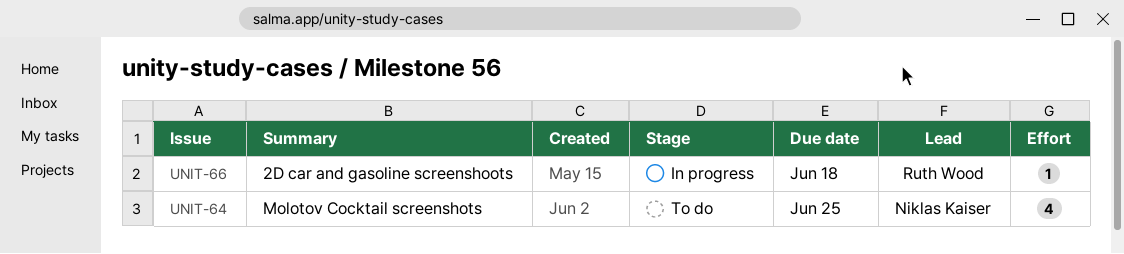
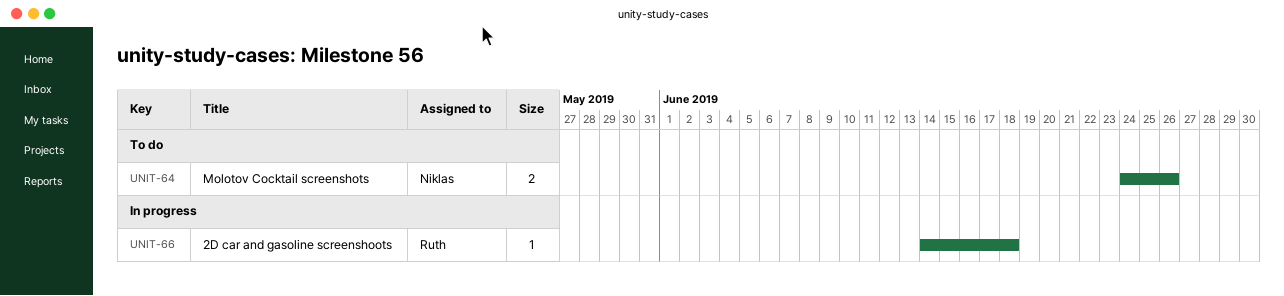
UNIT-64, estimate: 4 -> 2
UNIT-64, due: Jun 25 -> Jun 26

